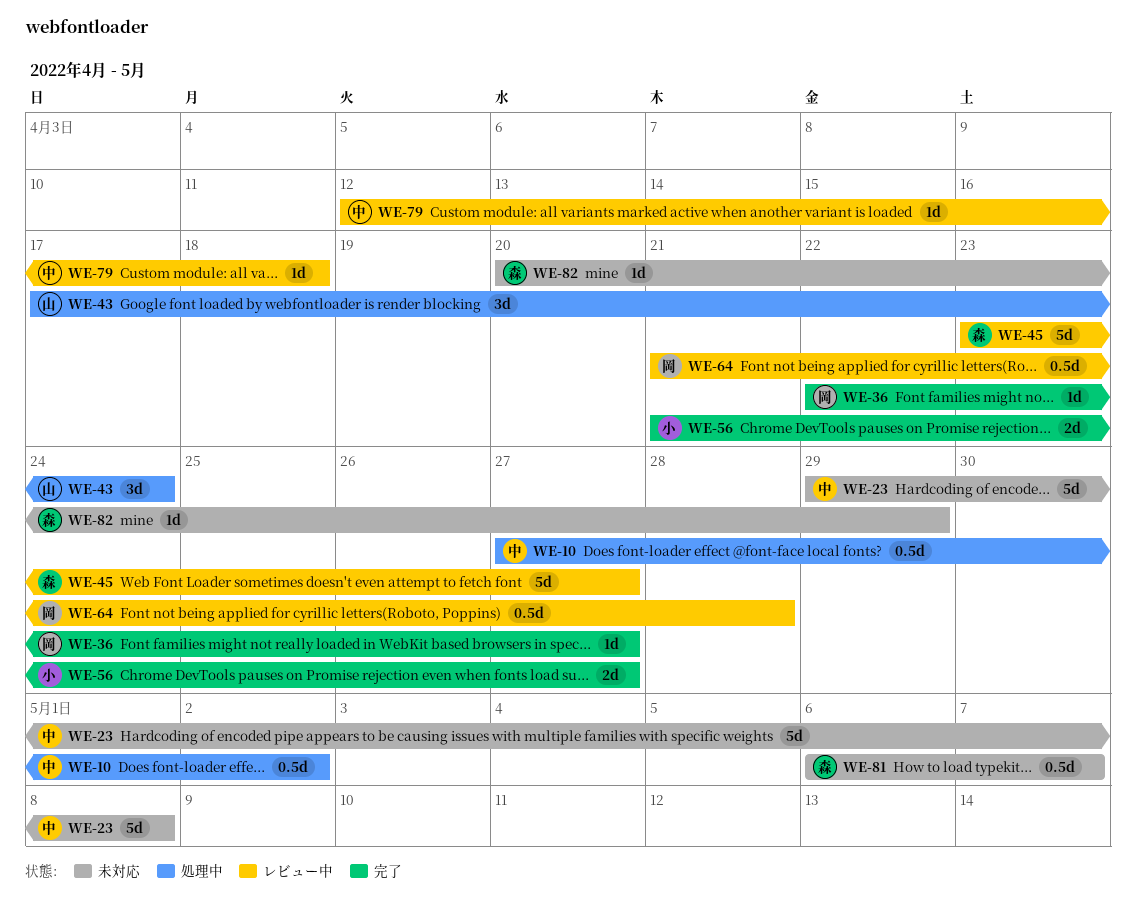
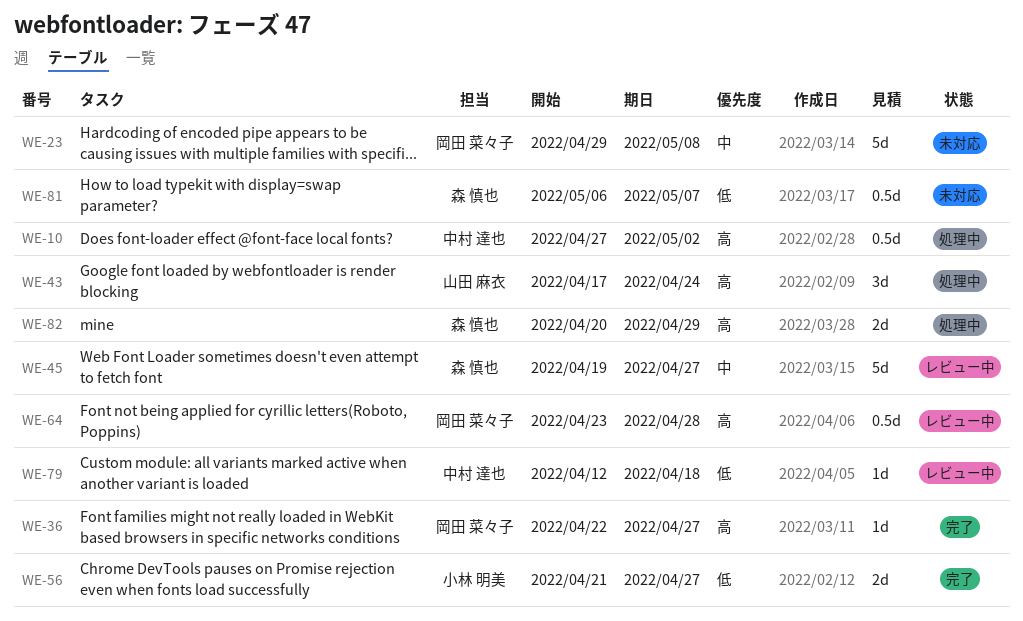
WE-23, owner: 中村 達也 -> 岡田 菜々子
WE-45, start: Apr 23 -> Apr 19
WE-64, start: Apr 21 -> Apr 23
WE-82, status: 未対応 -> 処理中
WE-82, estimate: 1d -> 2d

